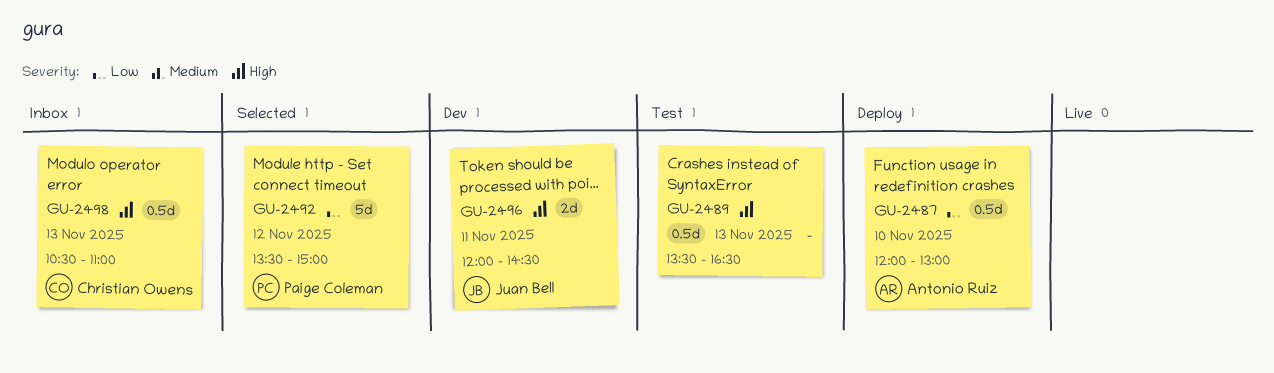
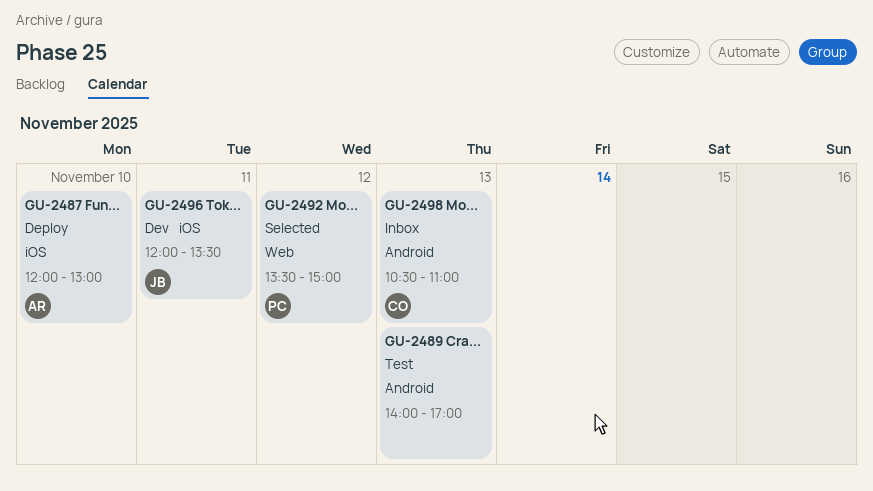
GU-2489, begins: 13:30 -> 14:00
GU-2489, ends: 16:30 -> 17:00
GU-2496, ends: 14:30 -> 13:30

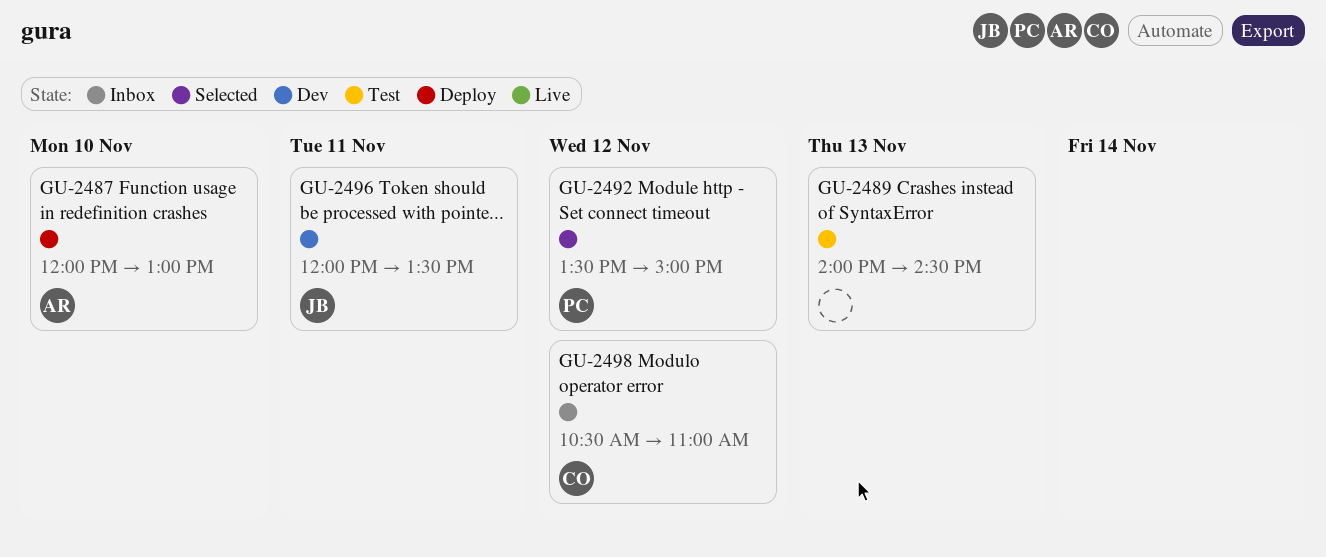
GU-2489, ends: 17:00 -> 14:30
GU-2498, day: Nov 13 -> Nov 12

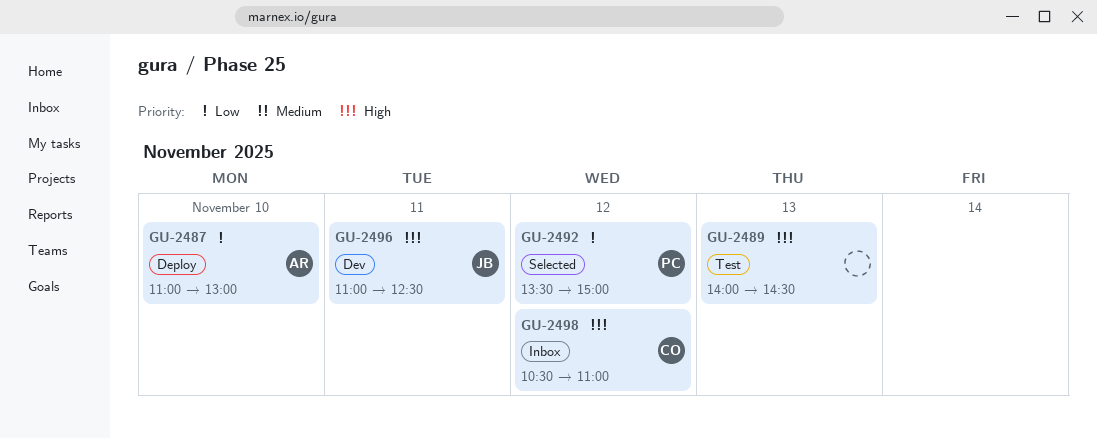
GU-2487, begins: 12:00 -> 11:00
GU-2496, begins: 12:00 -> 11:00
GU-2496, ends: 13:30 -> 12:30

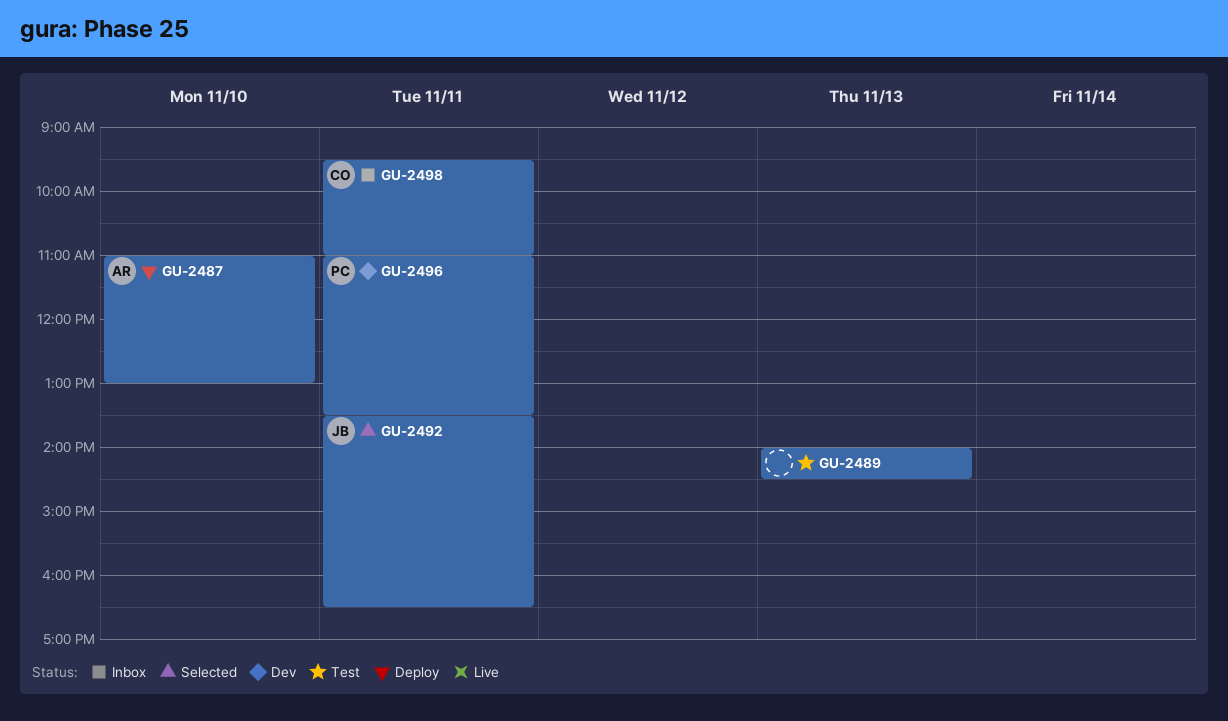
GU-2492, owner: PC -> JB
GU-2492, day: Nov 12 -> Nov 11
GU-2492, ends: 15:00 -> 16:30
GU-2496, owner: JB -> PC
GU-2496, ends: 12:30 -> 13:30
GU-2498, day: Nov 12 -> Nov 11
GU-2498, begins: 10:30 -> 09:30

